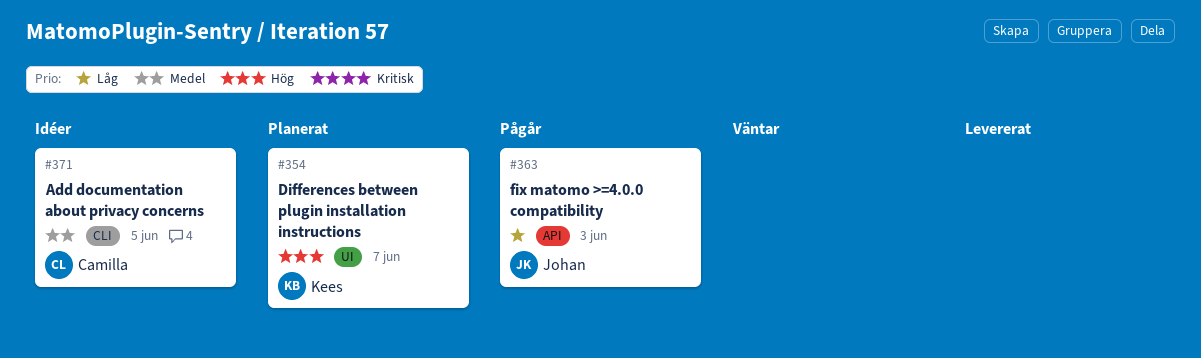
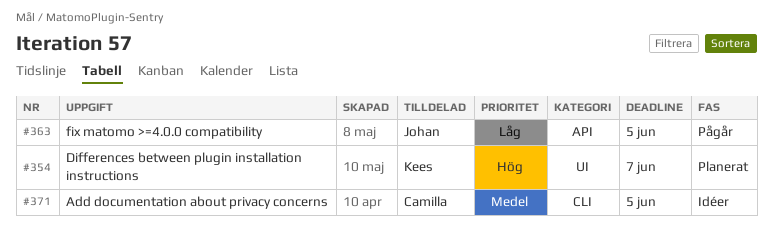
#363, due: Jun 3 -> Jun 5

